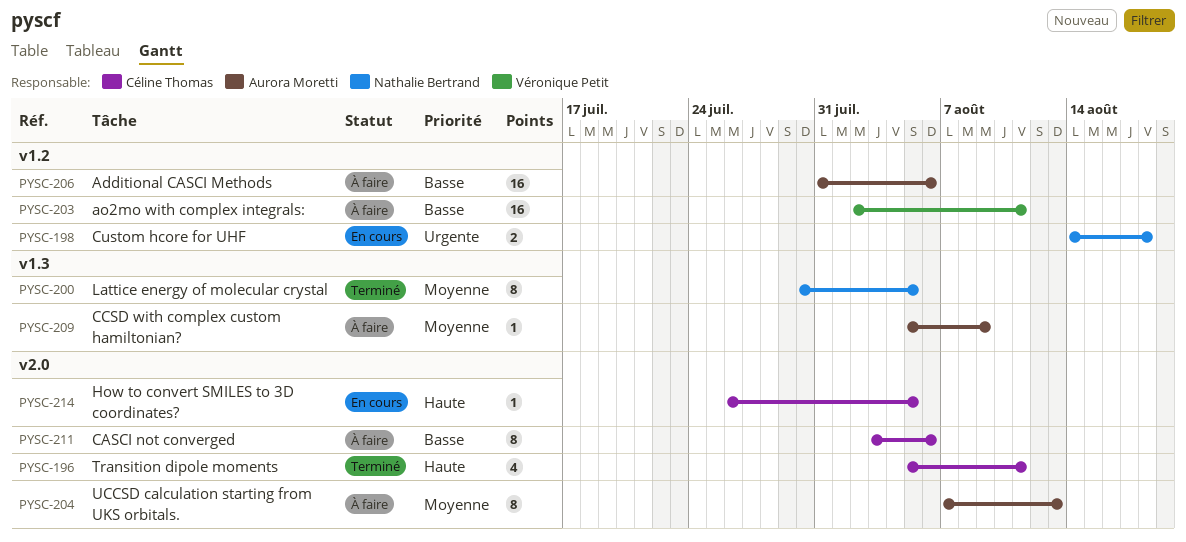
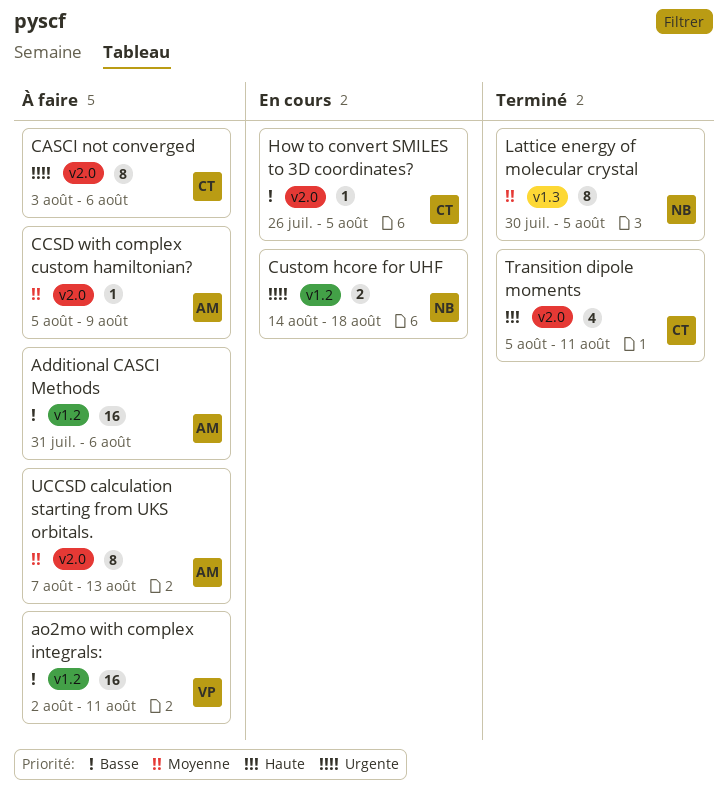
CASCI not converged, priority: Basse -> Urgente
CCSD with complex custom hamiltonian?, label: v1.3 -> v2.0
How to convert SMILES to 3D coordinates?, priority: Haute -> Basse

